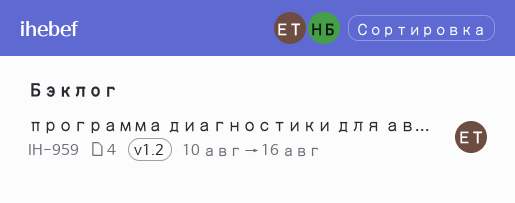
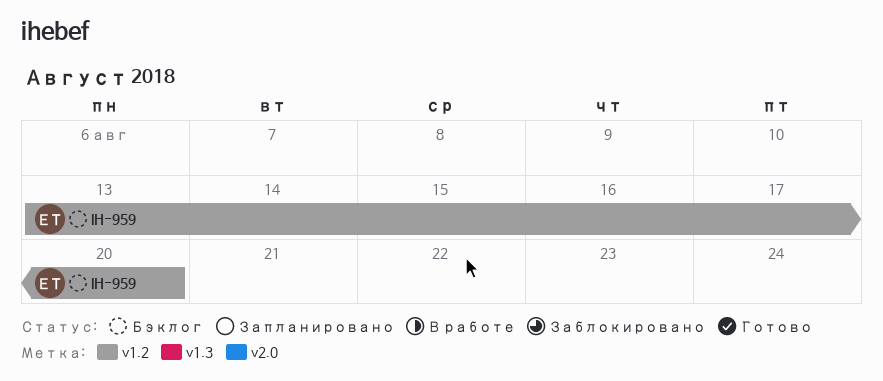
IH-959, start: Aug 10 -> Aug 13
IH-959, due: Aug 16 -> Aug 20

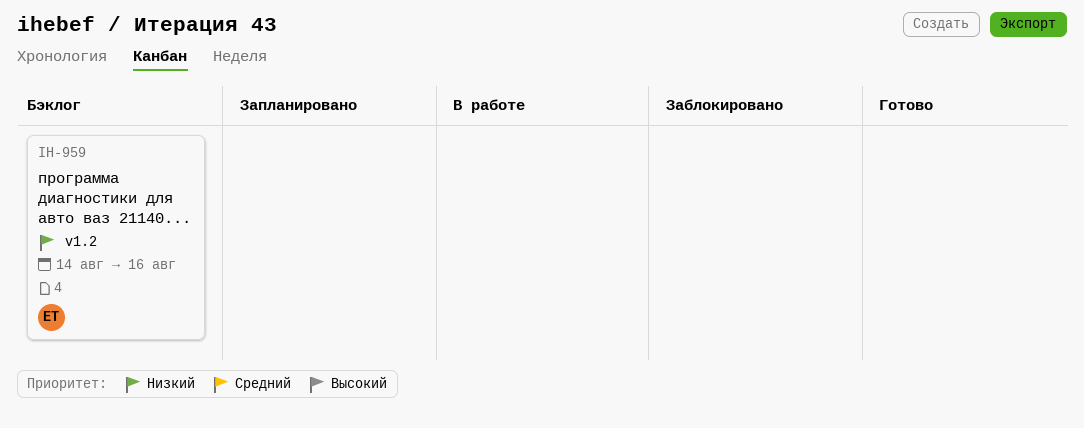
IH-959, start: Aug 13 -> Aug 14
IH-959, due: Aug 20 -> Aug 16

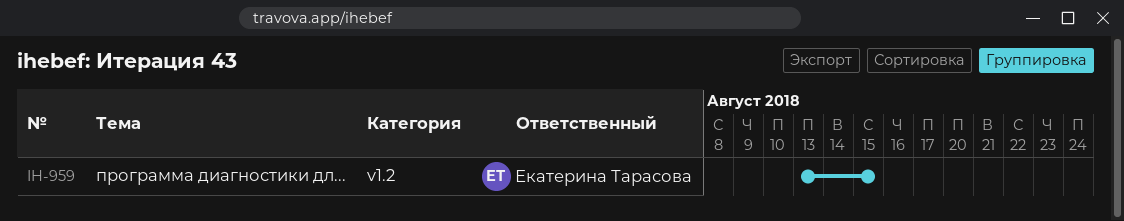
IH-959, start: Aug 14 -> Aug 13
IH-959, due: Aug 16 -> Aug 15

